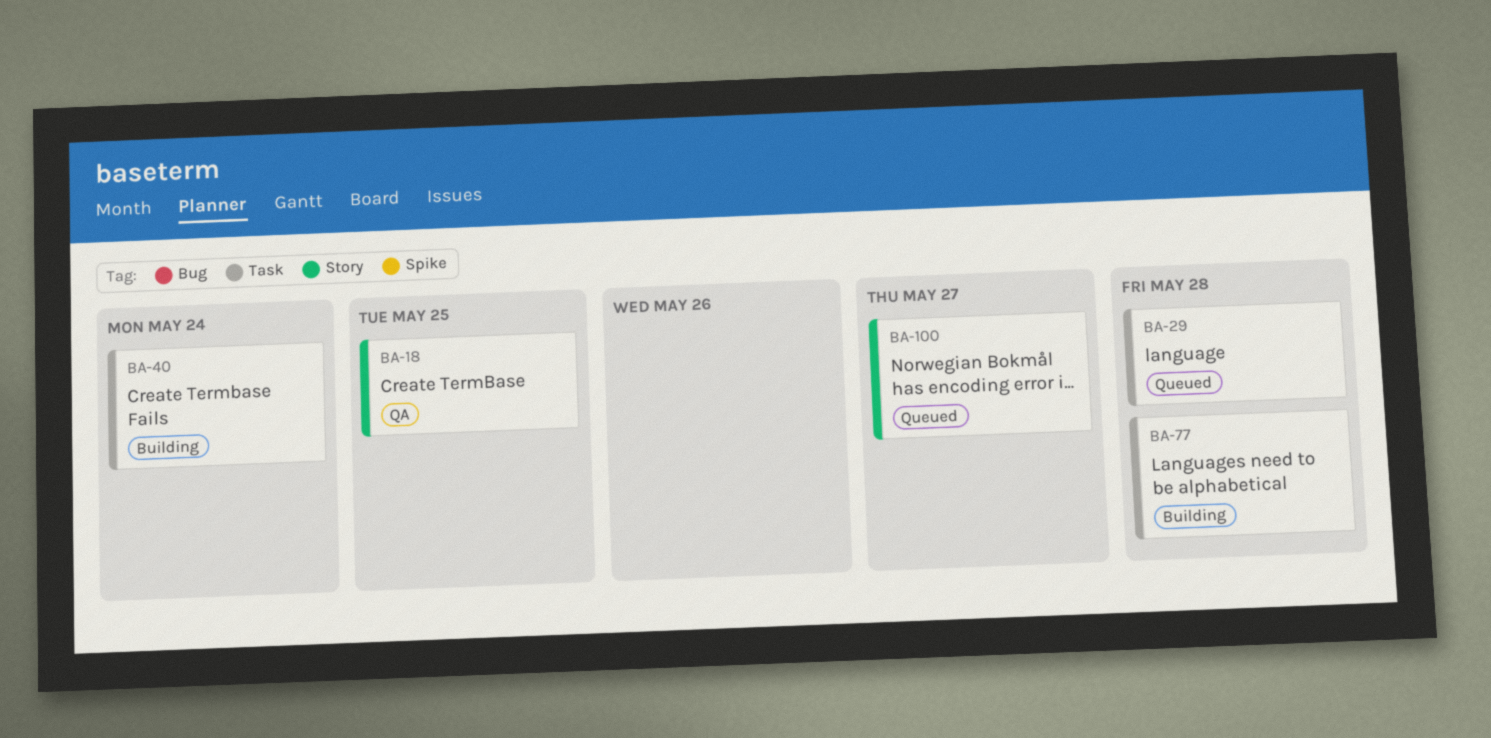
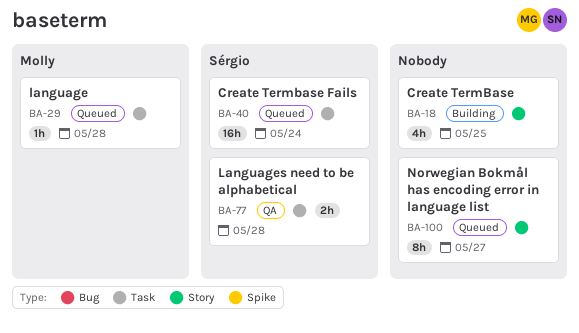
BA-18, status: QA -> Building
BA-40, status: Building -> Queued
BA-77, status: Building -> QA

